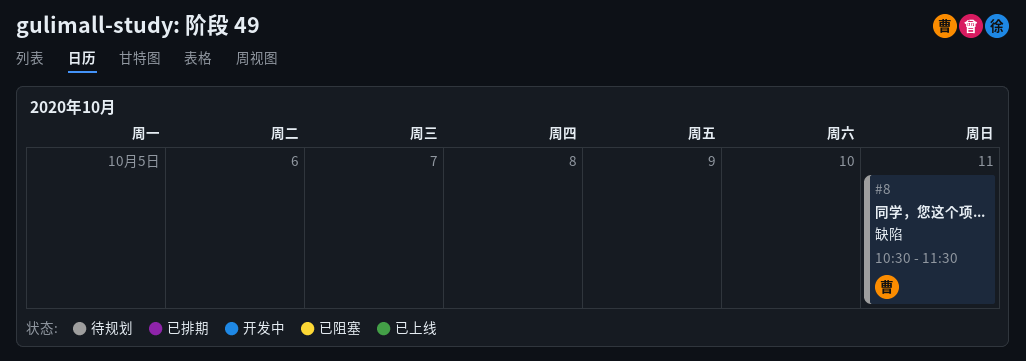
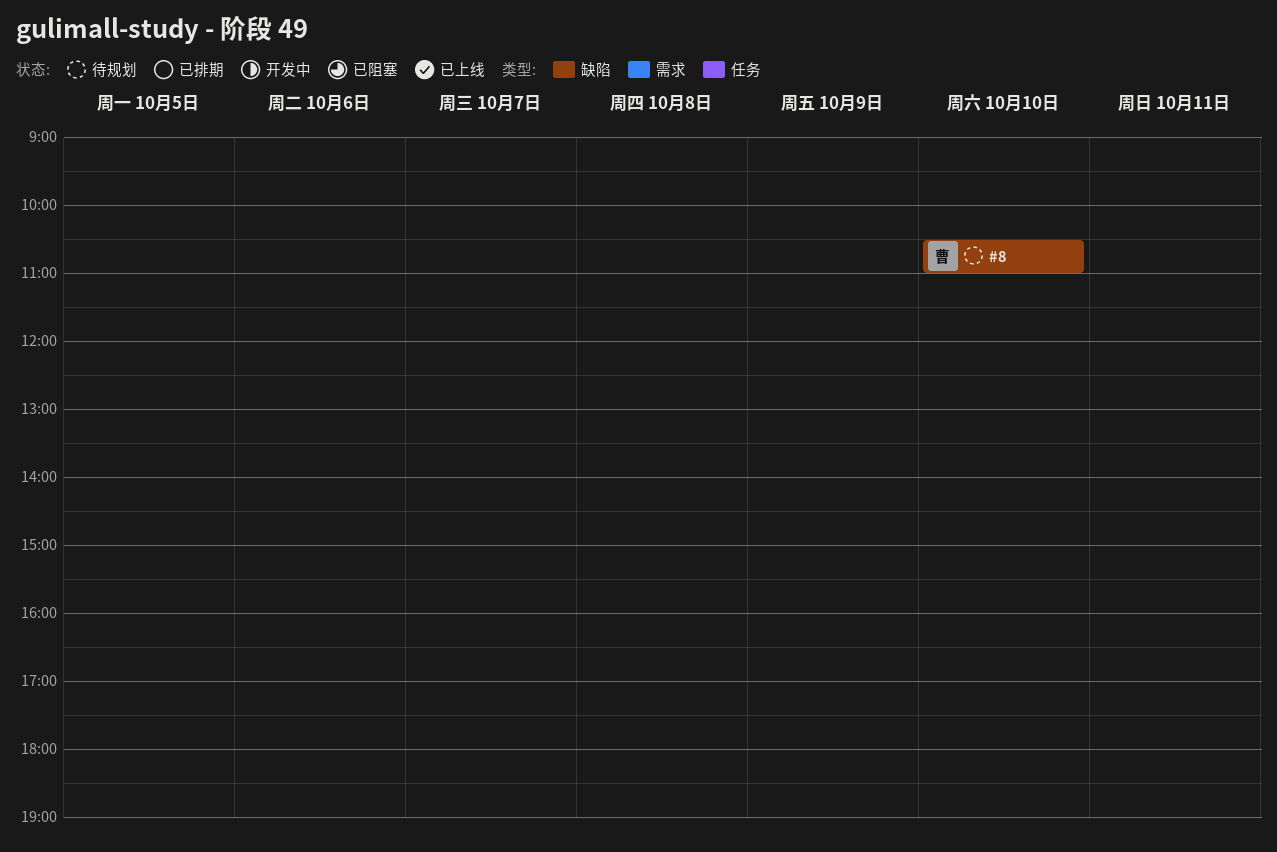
#8, day: Oct 11 -> Oct 10
#8, ends: 11:30 -> 11:00

